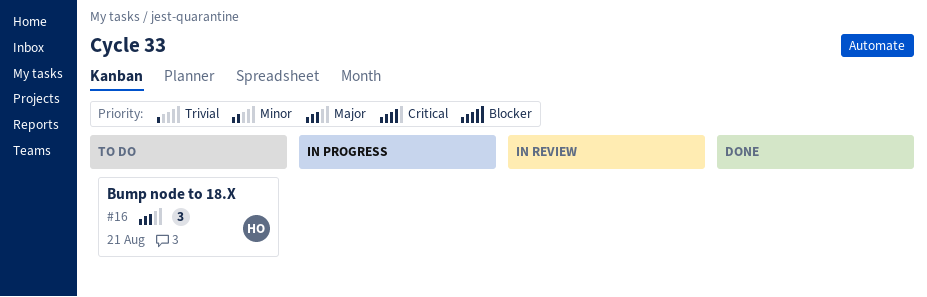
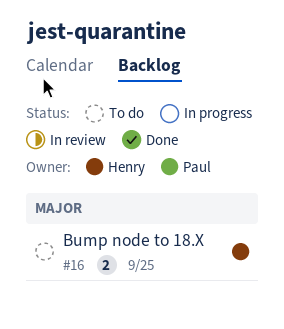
#16, estimate: 3 -> 2
#16, due: Aug 21 -> Sep 25

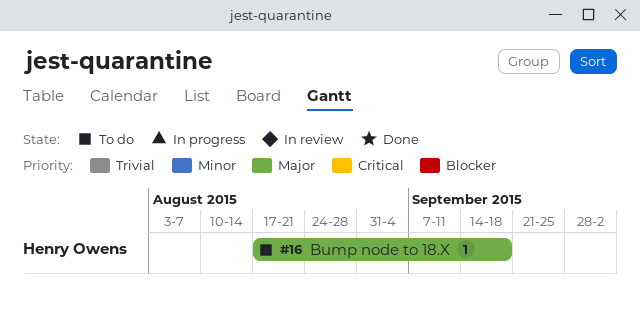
#16, estimate: 2 -> 1
#16, due: Sep 25 -> Sep 18

